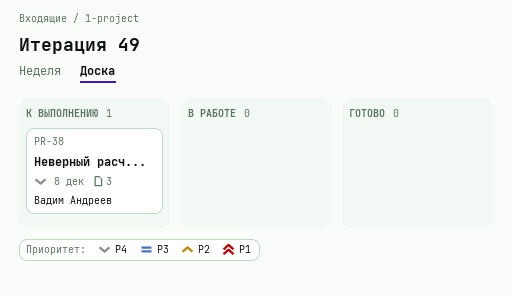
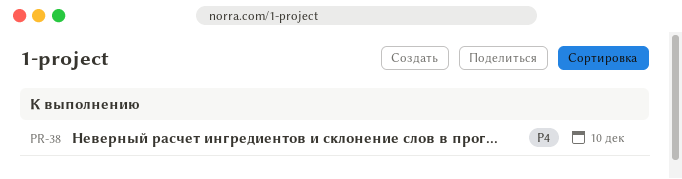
PR-38, due: Dec 8 -> Dec 10

